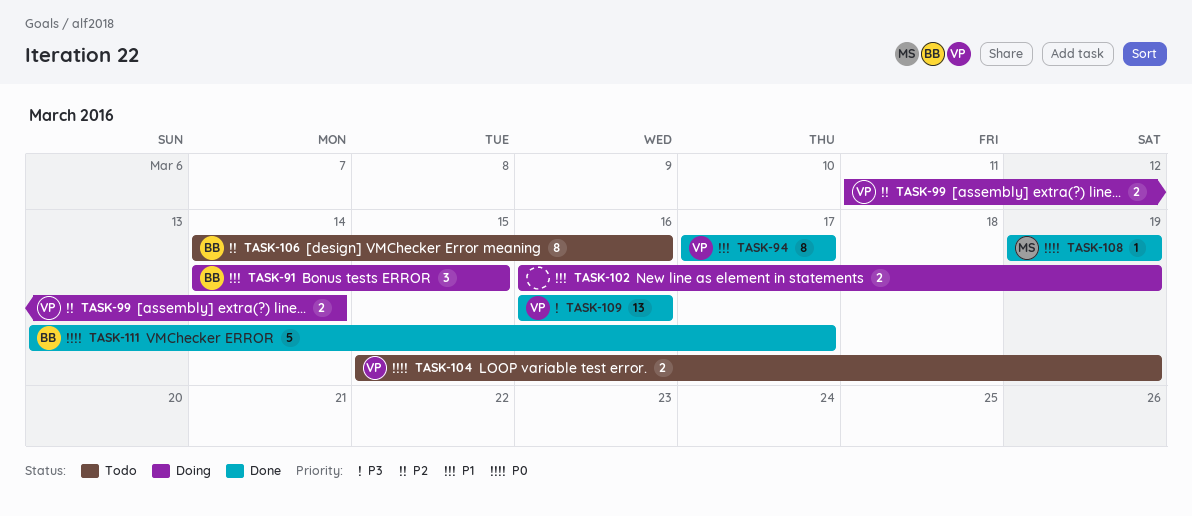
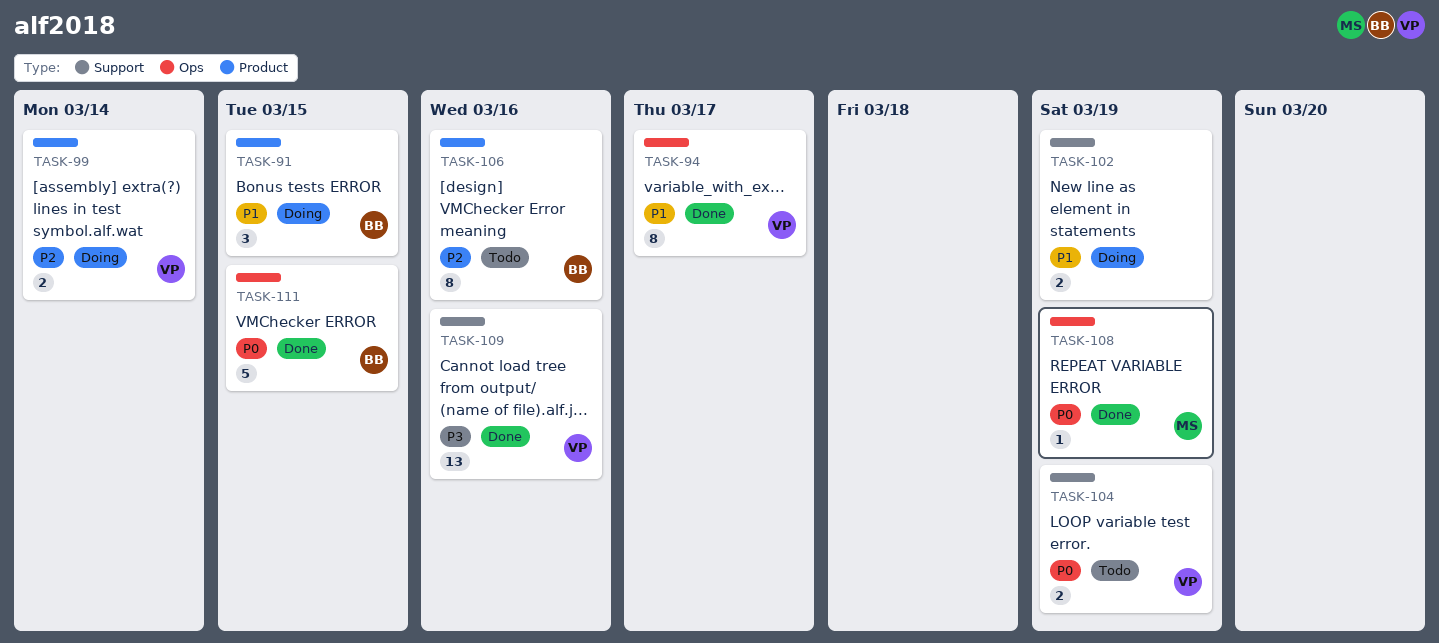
TASK-111, due: Mar 17 -> Mar 15

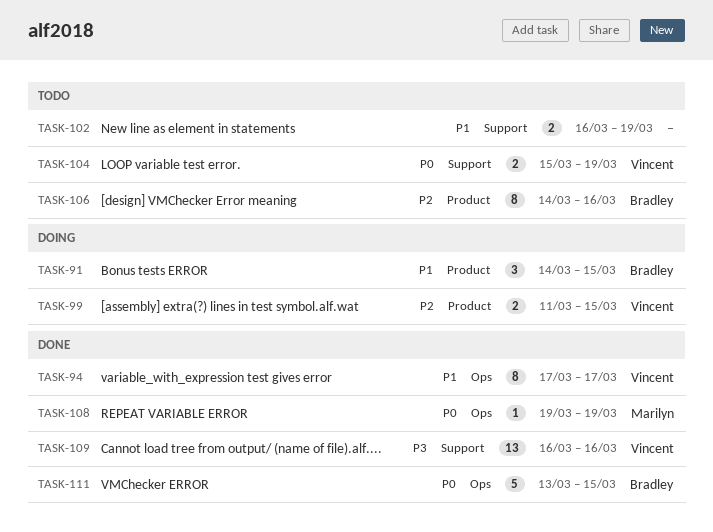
TASK-99, due: Mar 14 -> Mar 15
TASK-102, status: Doing -> Todo

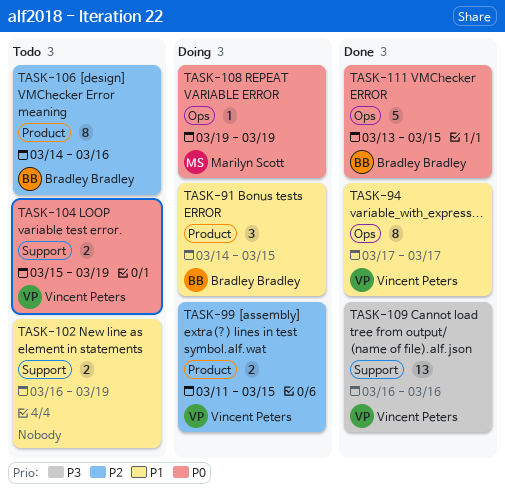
TASK-108, status: Done -> Doing

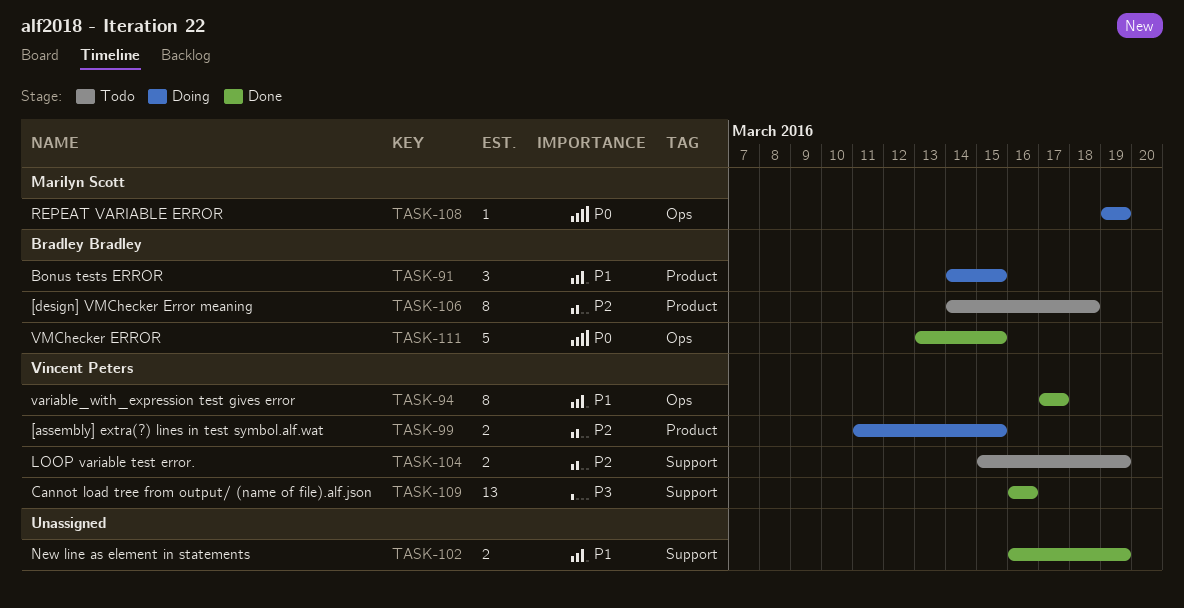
TASK-102, status: Todo -> Done
TASK-104, priority: P0 -> P2
TASK-106, due: Mar 16 -> Mar 18

